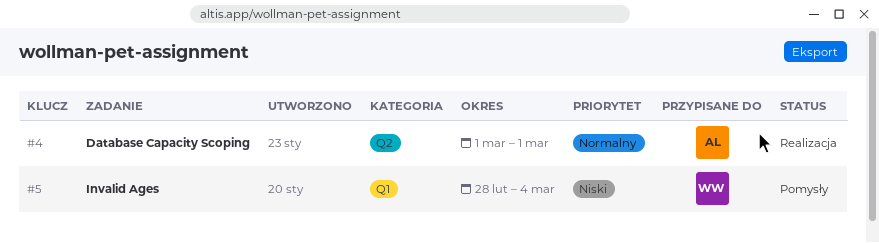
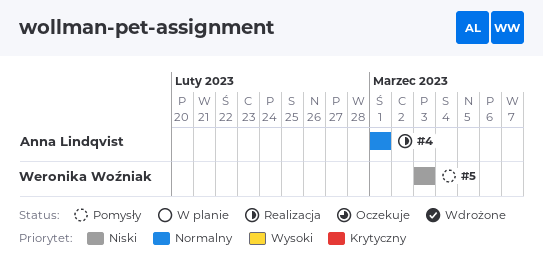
#5, start: Feb 28 -> Mar 3
#5, due: Mar 4 -> Mar 3

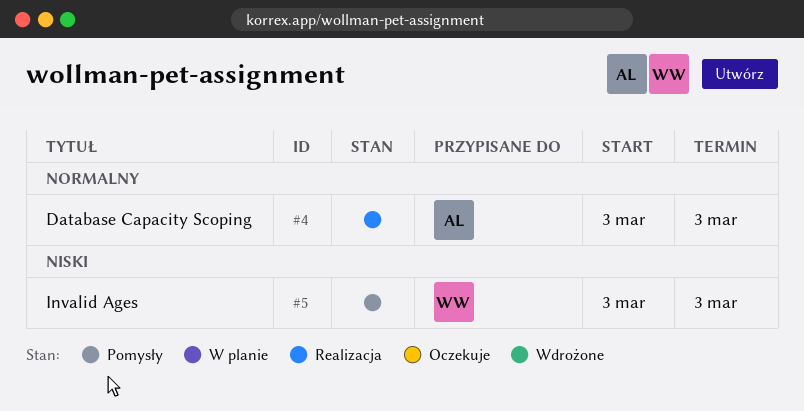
#4, start: Mar 1 -> Mar 3
#4, due: Mar 1 -> Mar 3

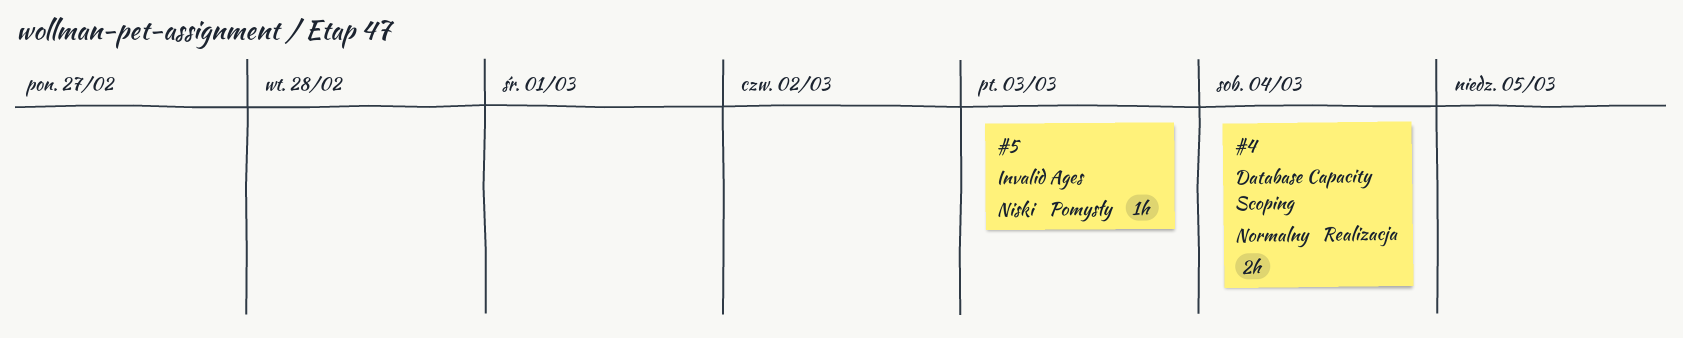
#4, due: Mar 3 -> Mar 4

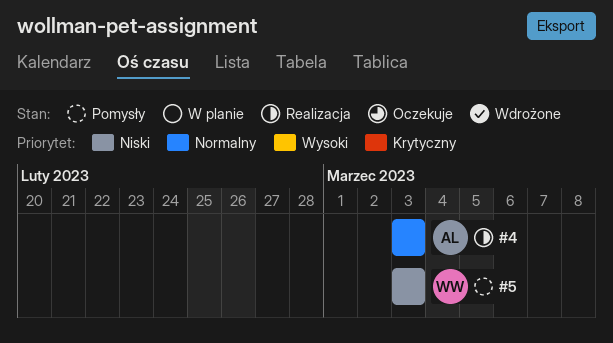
#4, due: Mar 4 -> Mar 3

